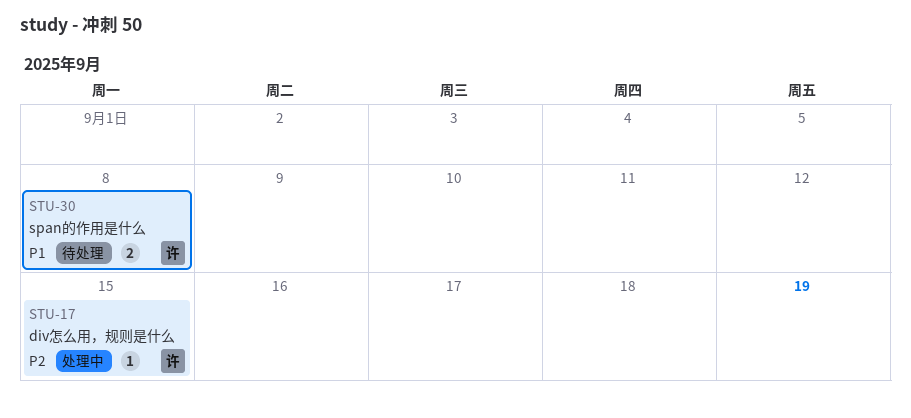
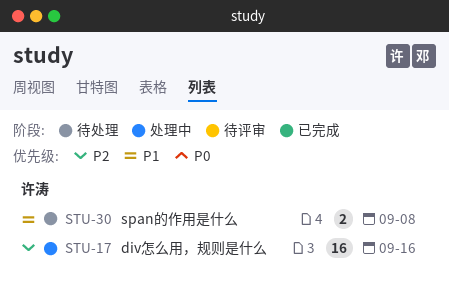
STU-17, estimate: 1 -> 16
STU-17, due: Sep 15 -> Sep 16

